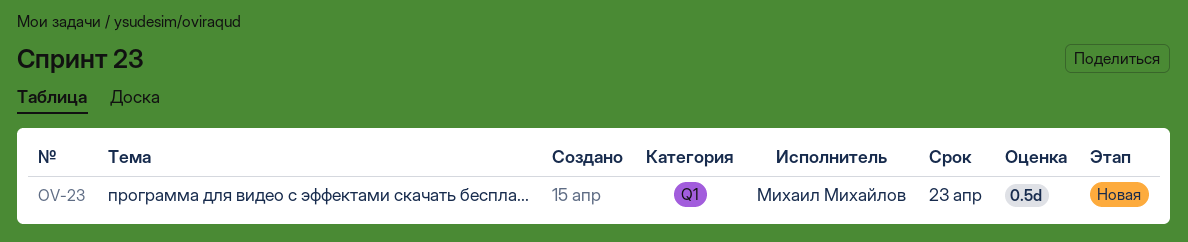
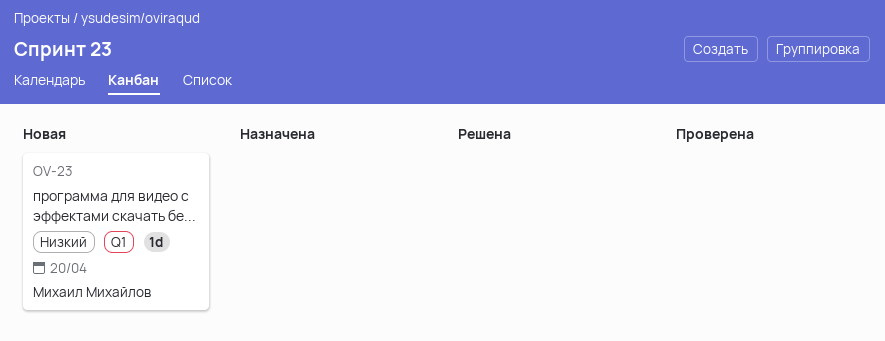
OV-23, estimate: 0.5d -> 1d
OV-23, due: Apr 23 -> Apr 20

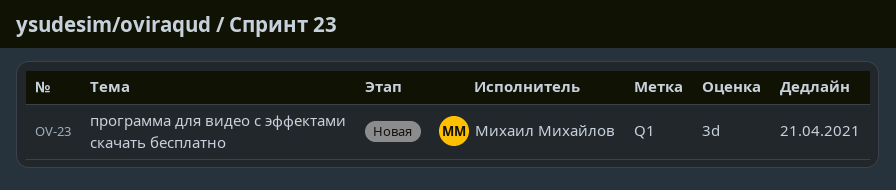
OV-23, estimate: 1d -> 3d
OV-23, due: Apr 20 -> Apr 21

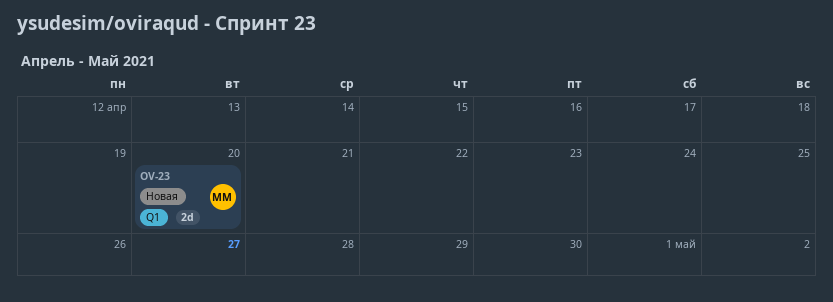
OV-23, estimate: 3d -> 2d
OV-23, due: Apr 21 -> Apr 20

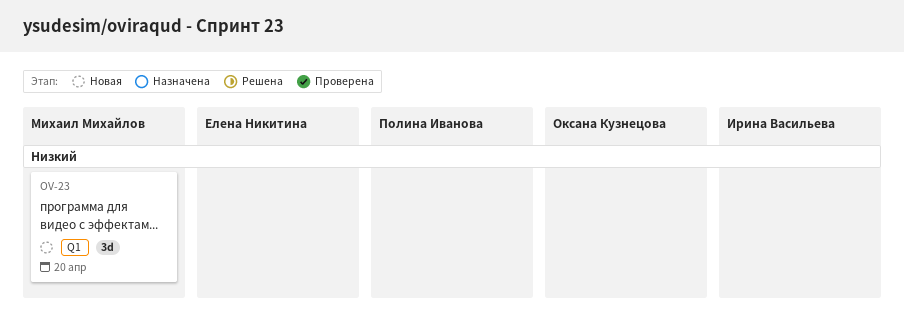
OV-23, estimate: 2d -> 3d

